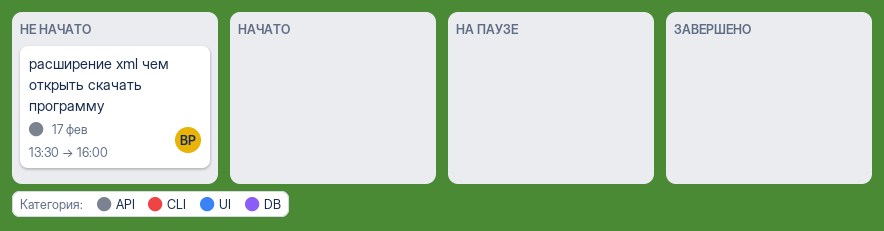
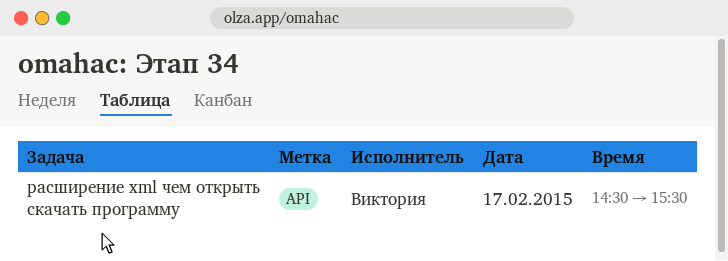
расширение xml чем открыть скачать программу, begins: 13:30 -> 14:30
расширение xml чем открыть скачать программу, ends: 16:00 -> 15:30

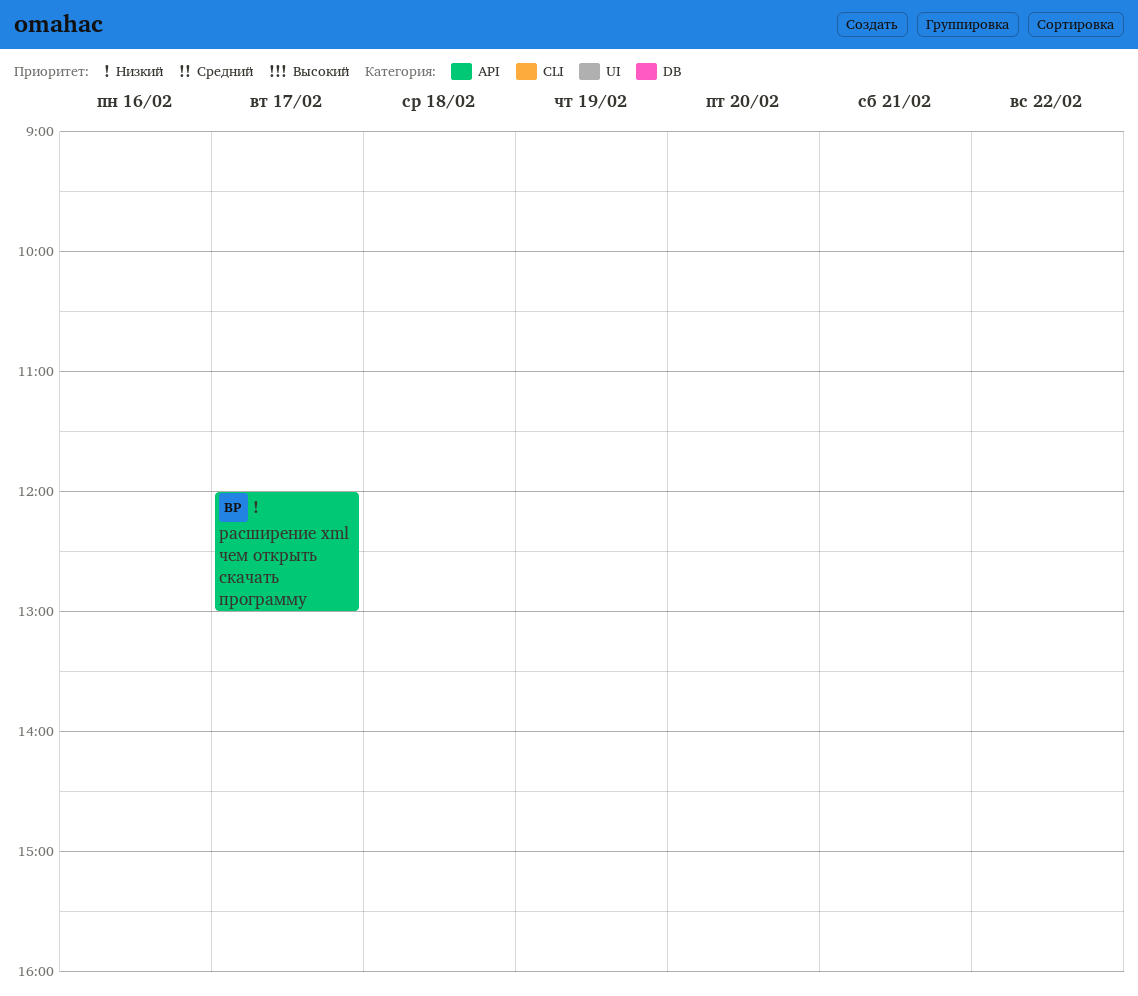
расширение xml чем открыть скачать программу, begins: 14:30 -> 12:00
расширение xml чем открыть скачать программу, ends: 15:30 -> 13:00

